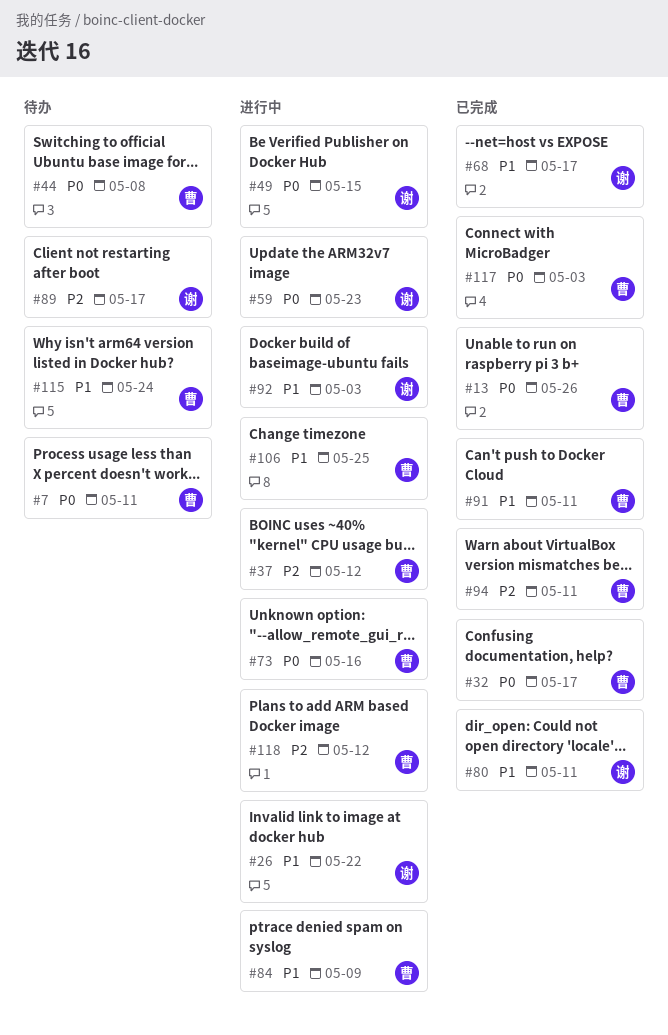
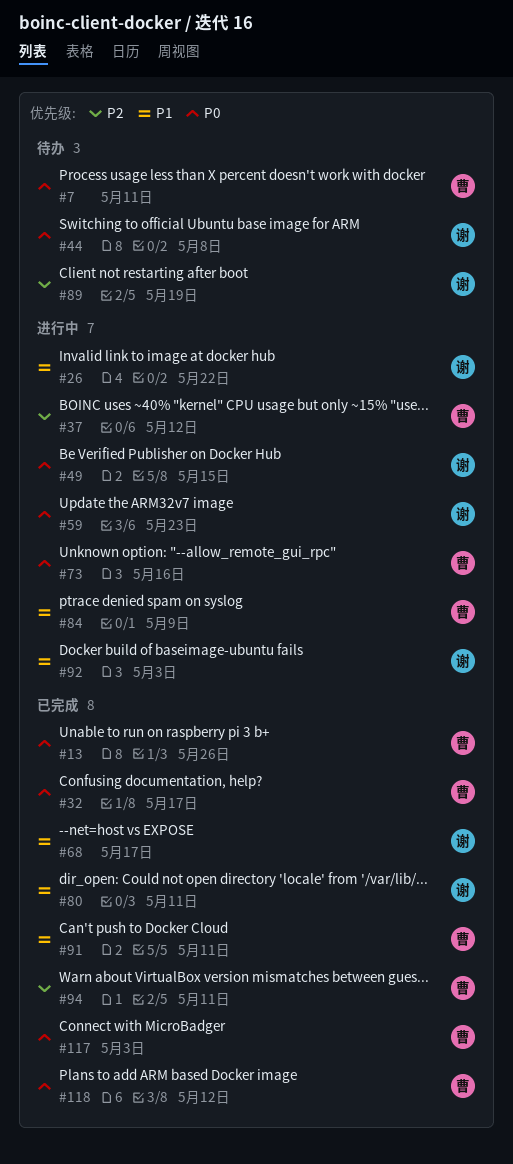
#44, owner: 曹 -> 谢
#89, due: May 17 -> May 19
#106: present -> none
#115: present -> none
#118, status: 进行中 -> 已完成
#118, priority: P2 -> P0

